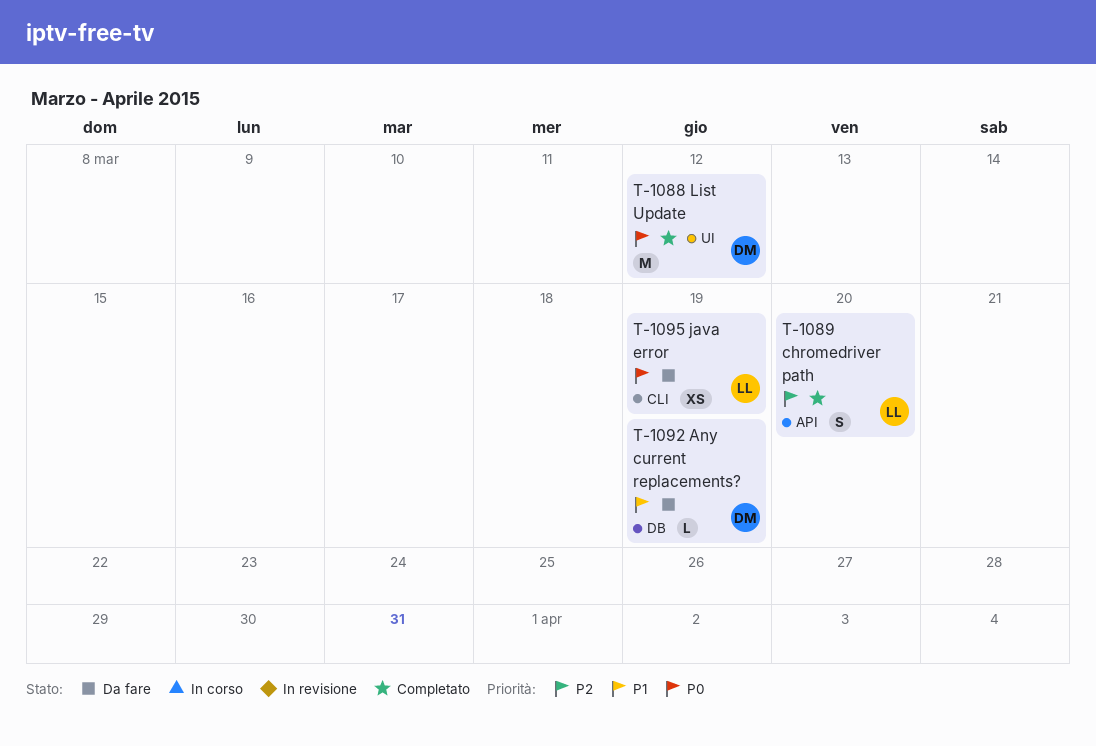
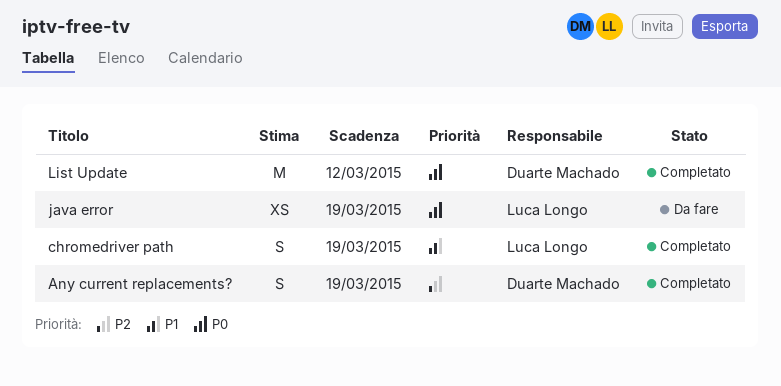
Any current replacements?, status: Da fare -> Completato
Any current replacements?, priority: P1 -> P2
Any current replacements?, estimate: L -> S
chromedriver path, priority: P2 -> P1
chromedriver path, due: Mar 20 -> Mar 19

